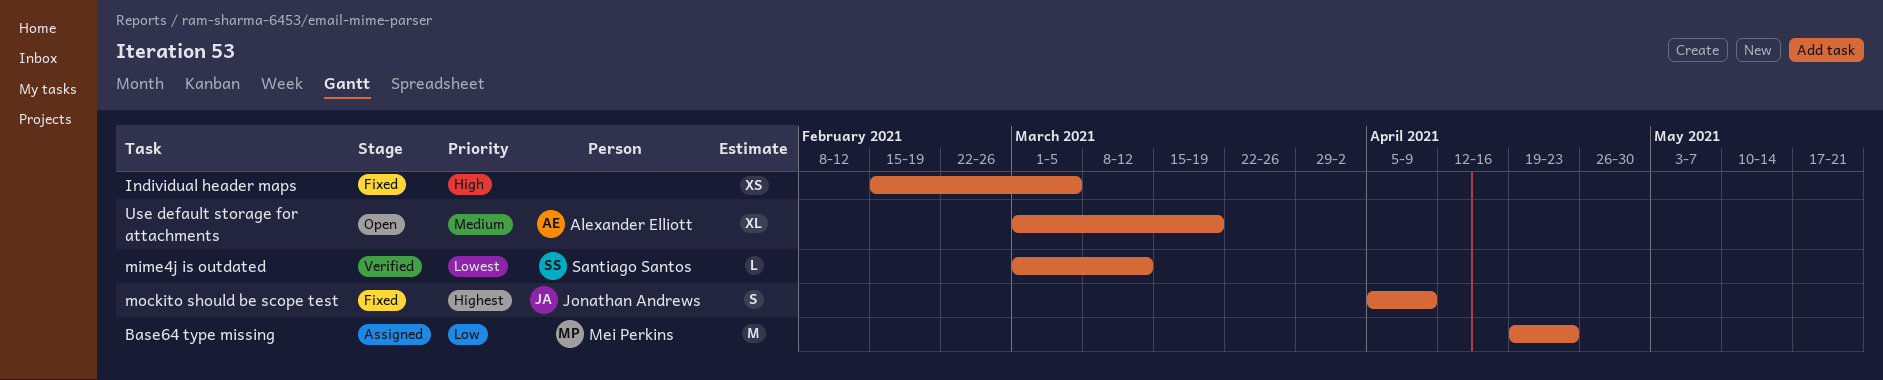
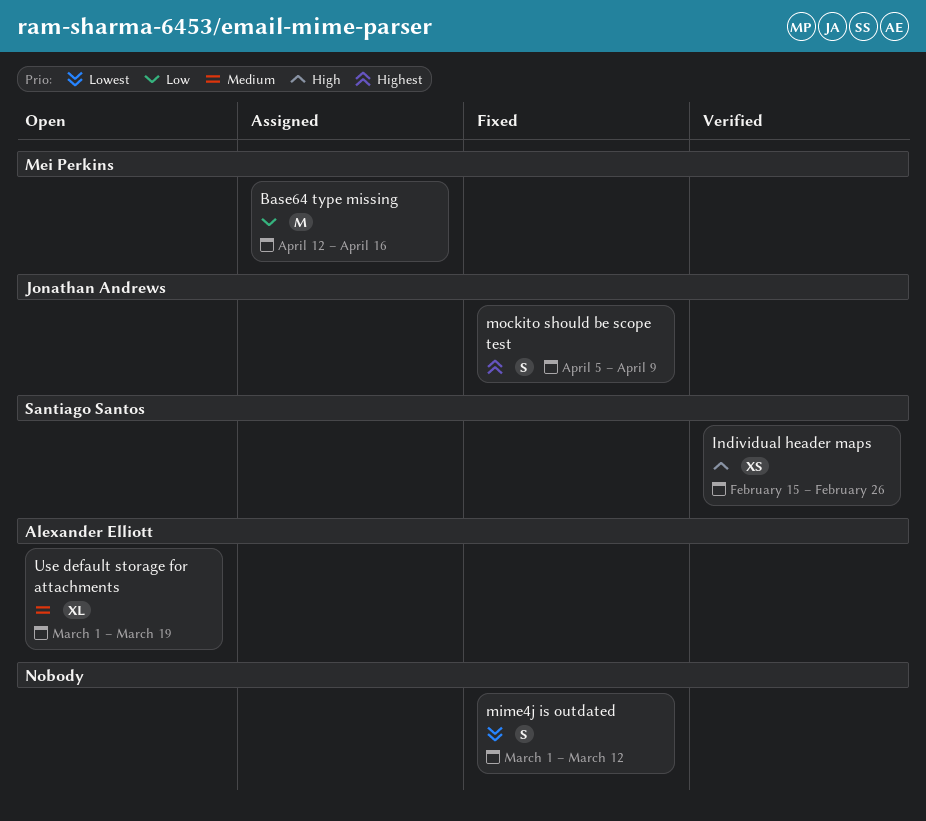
Base64 type missing, start: Apr 19 -> Apr 12
Base64 type missing, due: Apr 23 -> Apr 16
Individual header maps, status: Fixed -> Verified
Individual header maps, owner: none -> Santiago Santos
Individual header maps, due: Mar 5 -> Feb 26
mime4j is outdated, status: Verified -> Fixed
mime4j is outdated, owner: Santiago Santos -> none
mime4j is outdated, estimate: L -> S

